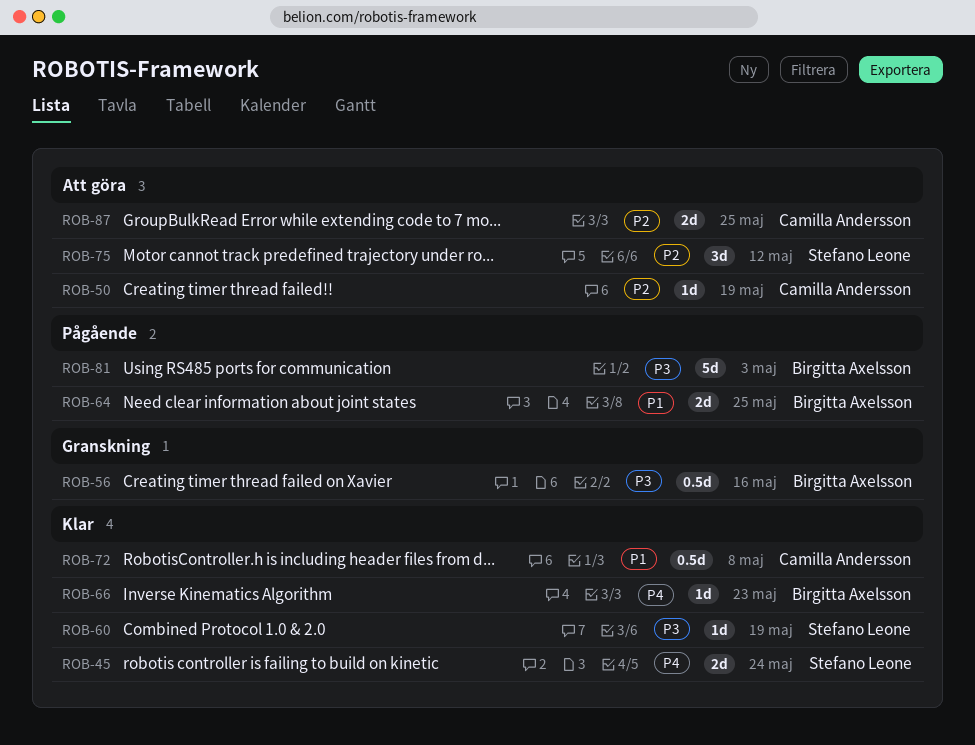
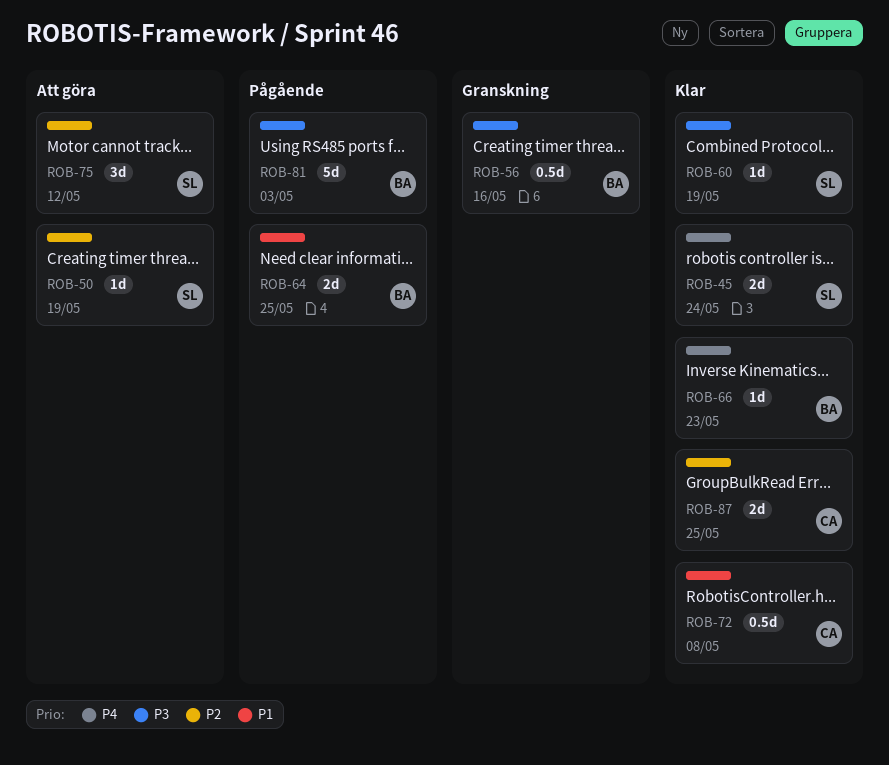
ROB-50, owner: Camilla Andersson -> Stefano Leone
ROB-87, status: Att göra -> Klar

